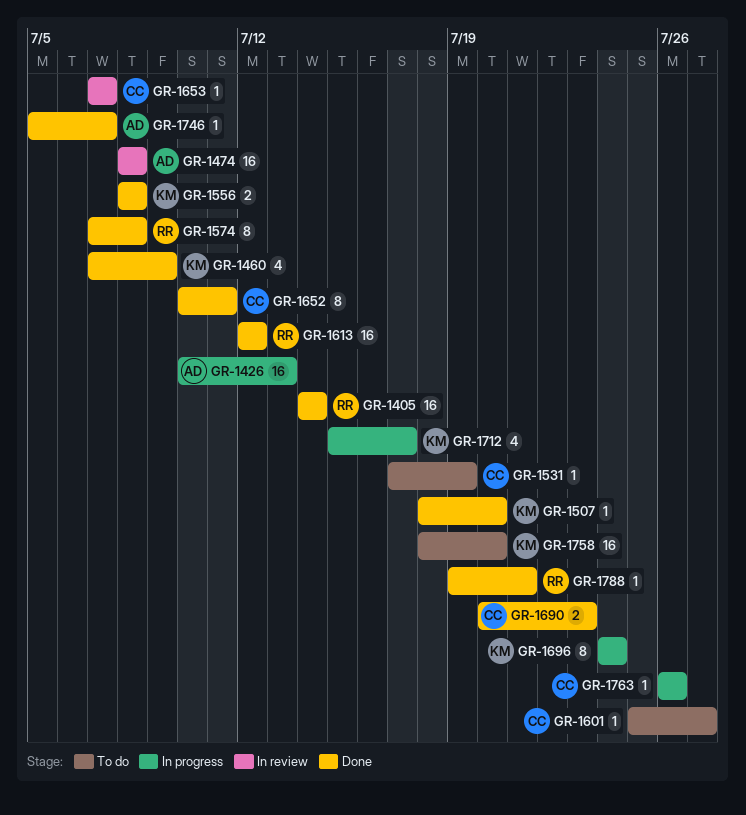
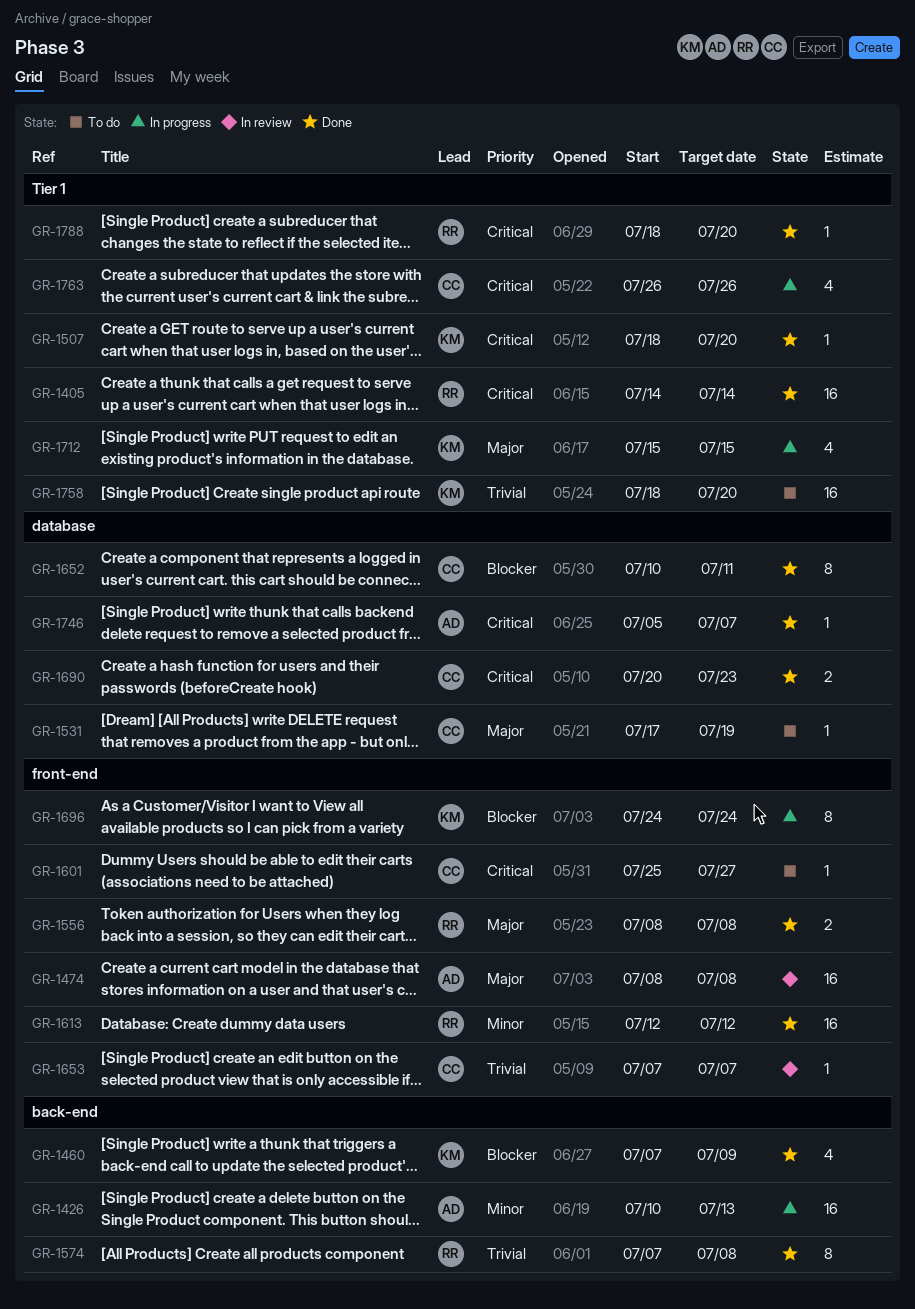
GR-1556, owner: KM -> RR
GR-1712, due: Jul 17 -> Jul 15
GR-1763, estimate: 1 -> 4
GR-1788, start: Jul 19 -> Jul 18
GR-1788, due: Jul 21 -> Jul 20

